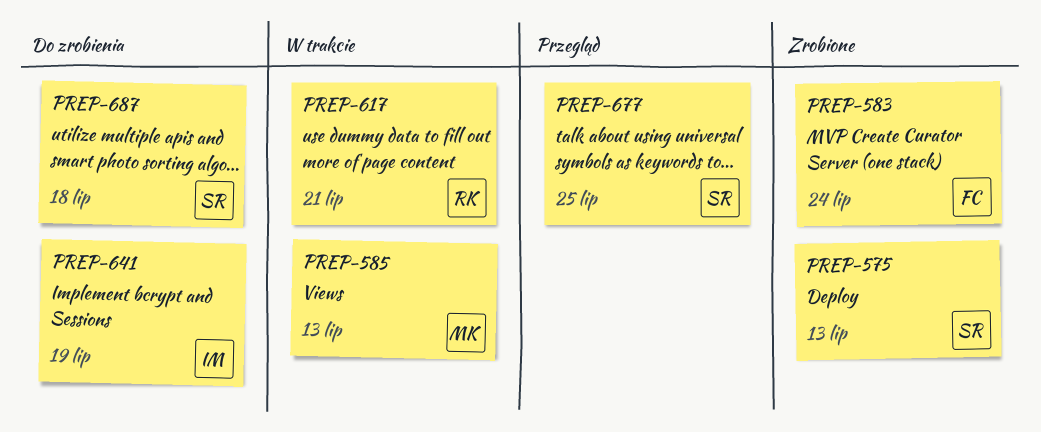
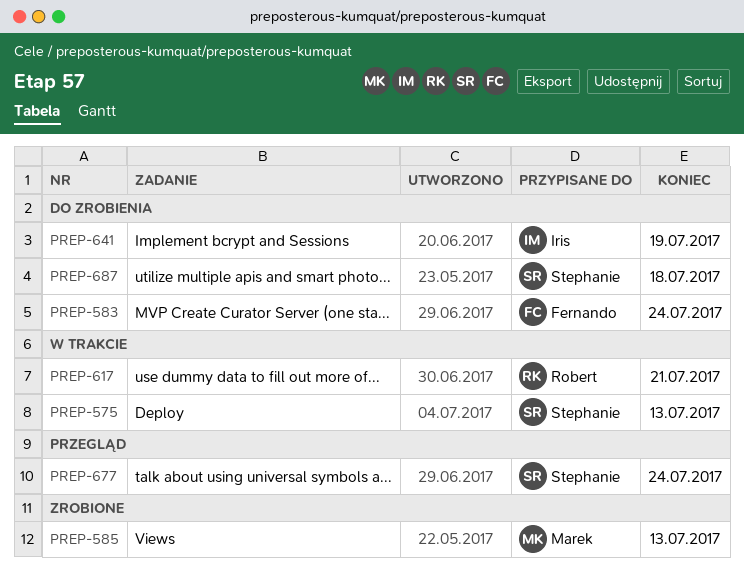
PREP-575, status: Zrobione -> W trakcie
PREP-583, status: Zrobione -> Do zrobienia
PREP-585, status: W trakcie -> Zrobione
PREP-677, due: Jul 25 -> Jul 24

